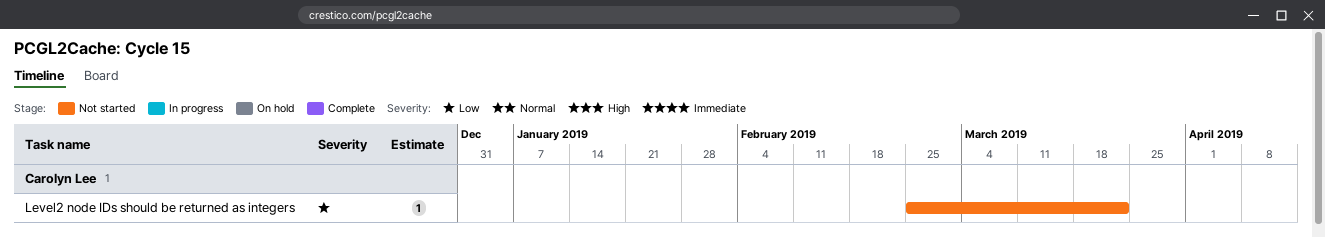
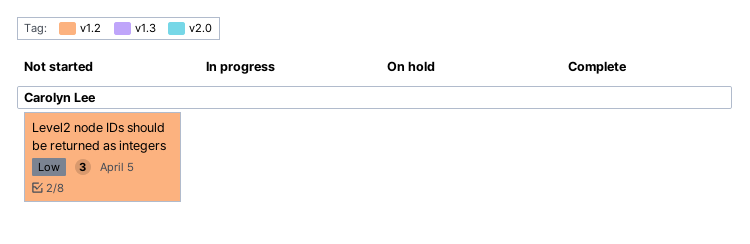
Level2 node IDs should be returned as integers, estimate: 1 -> 3
Level2 node IDs should be returned as integers, due: Mar 22 -> Apr 5

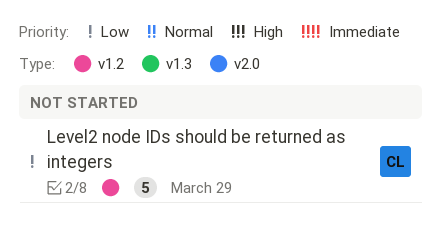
Level2 node IDs should be returned as integers, estimate: 3 -> 5
Level2 node IDs should be returned as integers, due: Apr 5 -> Mar 29

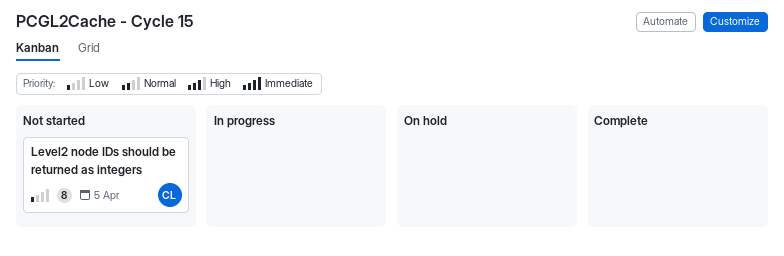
Level2 node IDs should be returned as integers, estimate: 5 -> 8
Level2 node IDs should be returned as integers, due: Mar 29 -> Apr 5

